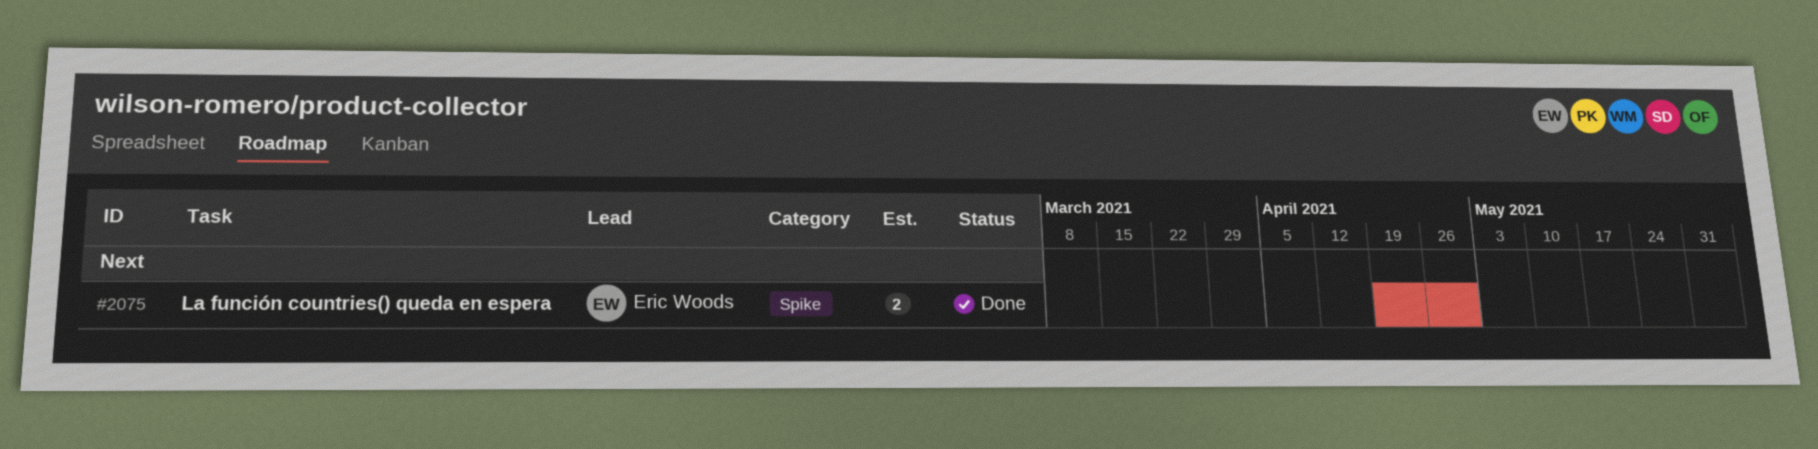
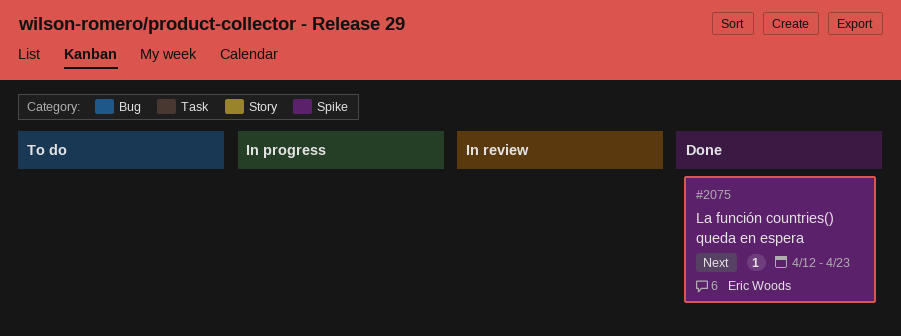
#2075, estimate: 2 -> 1
#2075, start: Apr 19 -> Apr 12
#2075, due: Apr 30 -> Apr 23

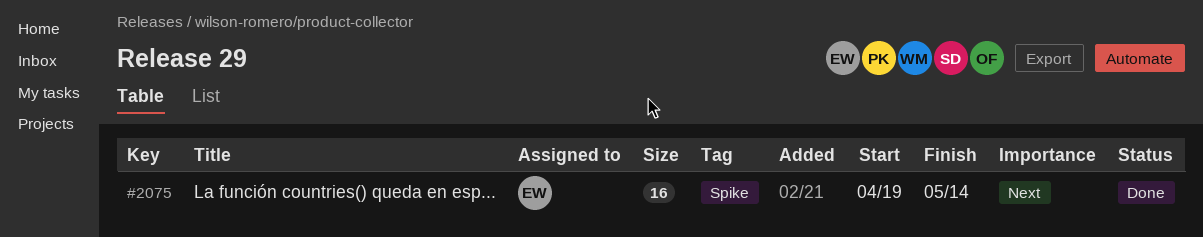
#2075, estimate: 1 -> 16
#2075, start: Apr 12 -> Apr 19
#2075, due: Apr 23 -> May 14

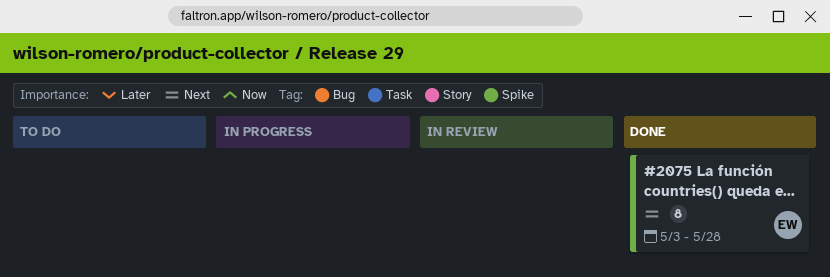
#2075, estimate: 16 -> 8
#2075, start: Apr 19 -> May 3
#2075, due: May 14 -> May 28

